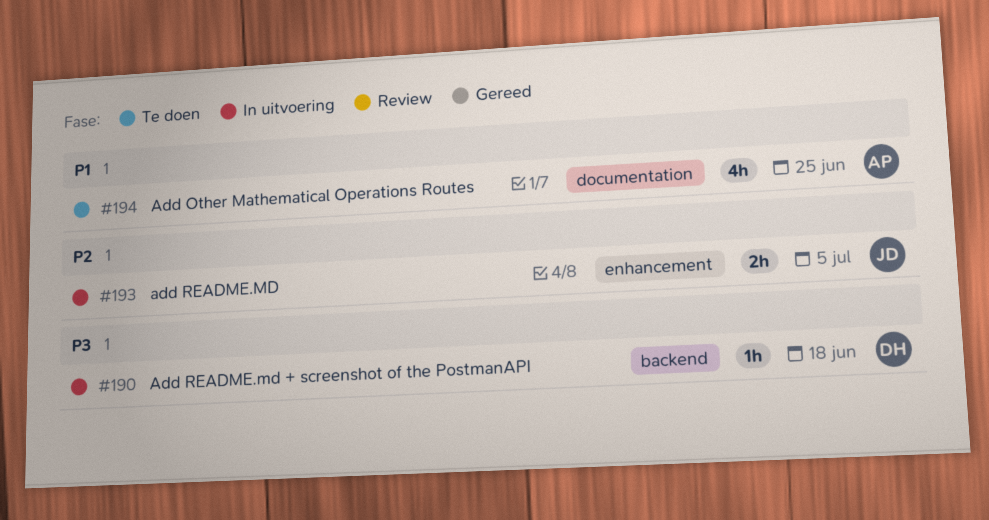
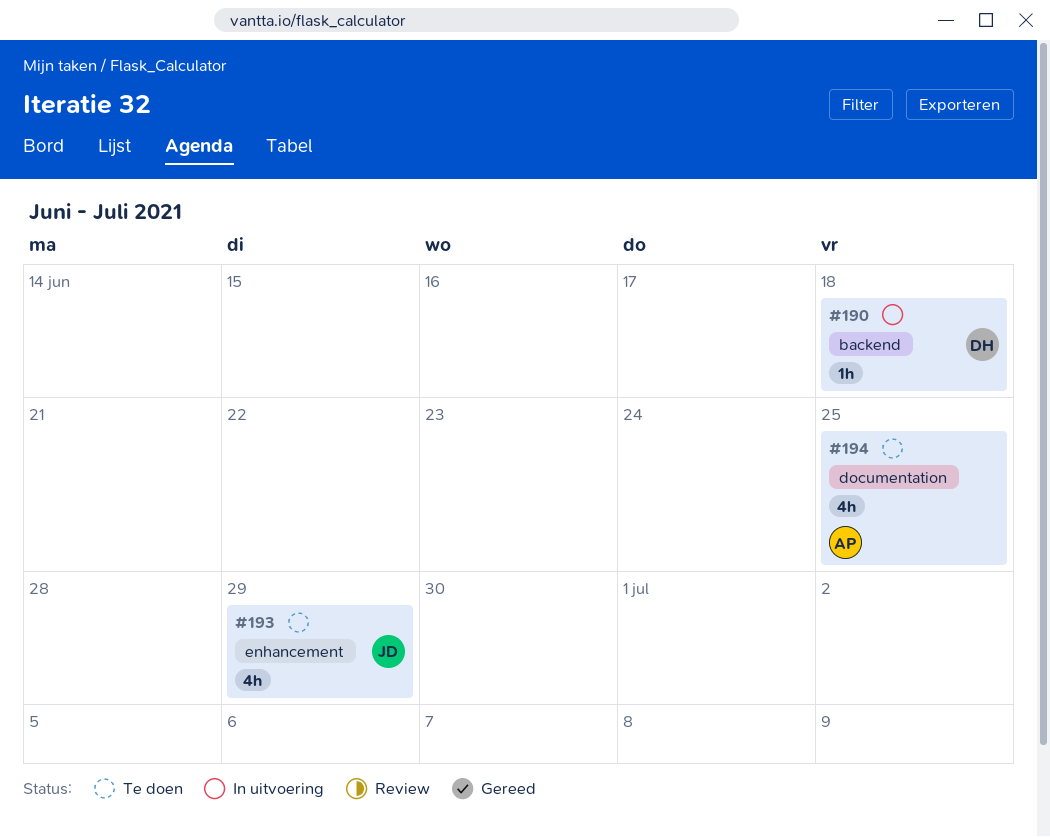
#193, status: In uitvoering -> Te doen
#193, estimate: 2h -> 4h
#193, due: Jul 5 -> Jun 29

